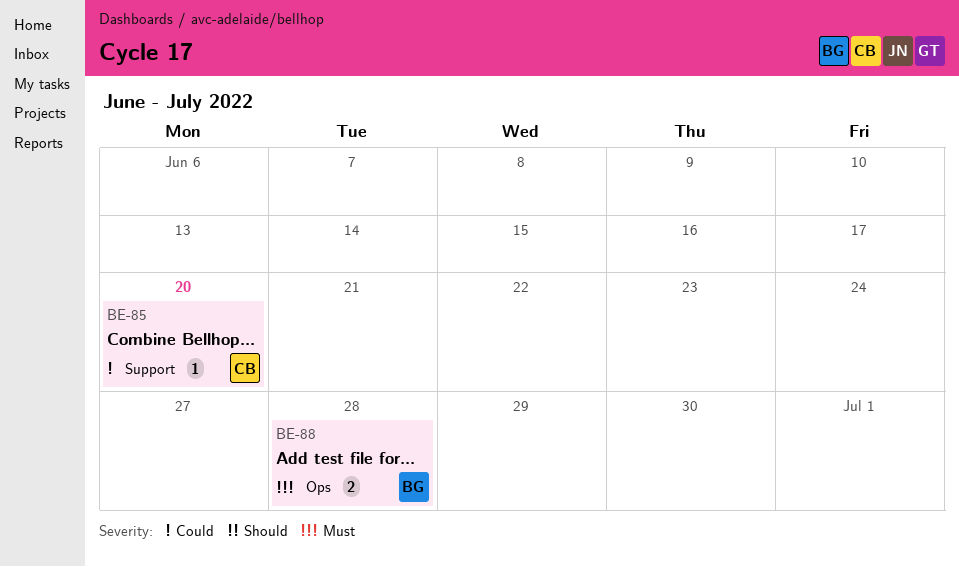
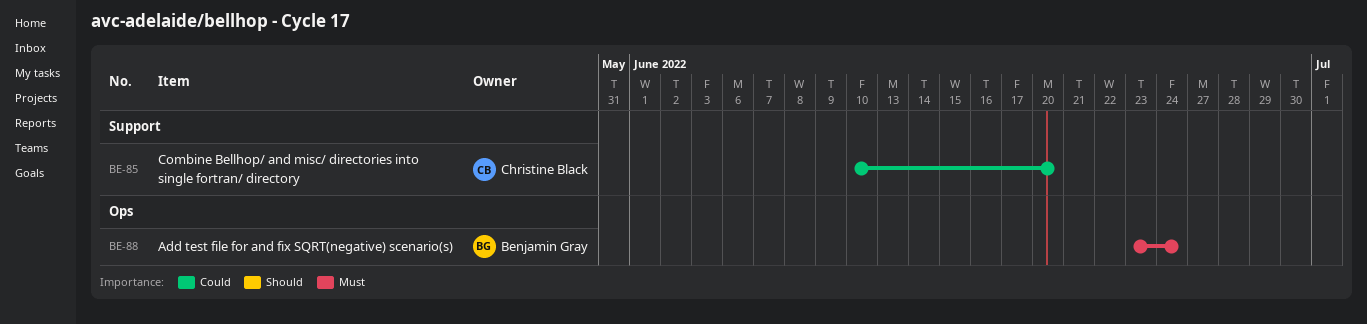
BE-88, due: Jun 28 -> Jun 24

